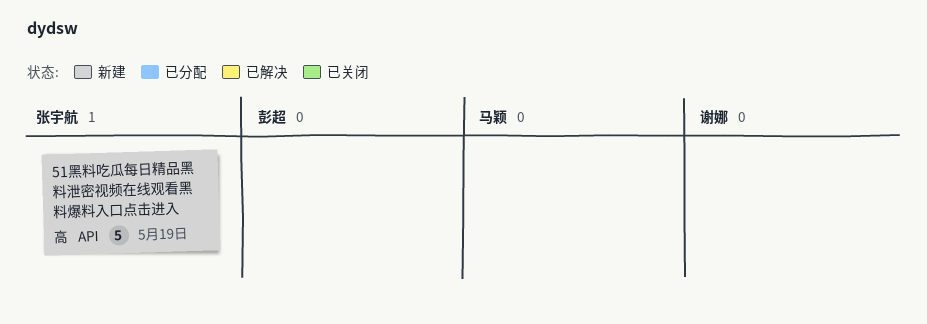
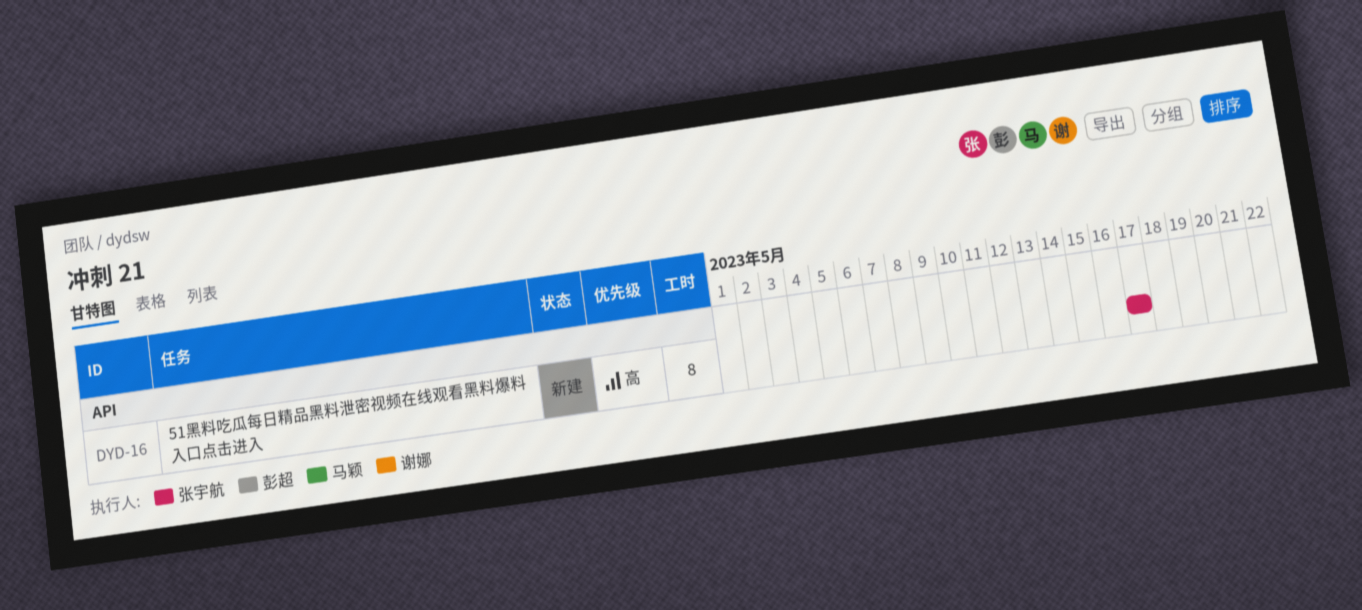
51黑料吃瓜每日精品黑料泄密视频在线观看黑料爆料入口点击进入, estimate: 5 -> 8
51黑料吃瓜每日精品黑料泄密视频在线观看黑料爆料入口点击进入, due: May 19 -> May 17

